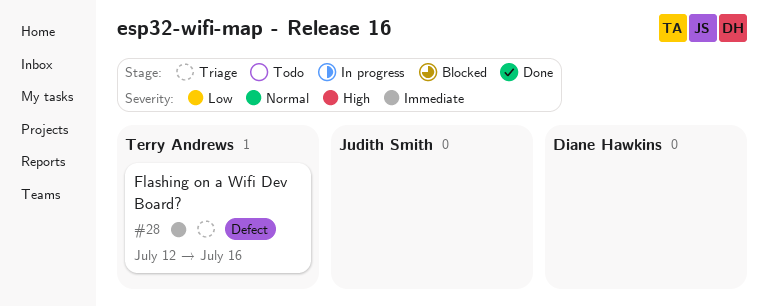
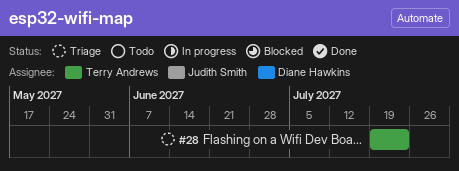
#28, start: Jul 12 -> Jul 19
#28, due: Jul 16 -> Jul 23

